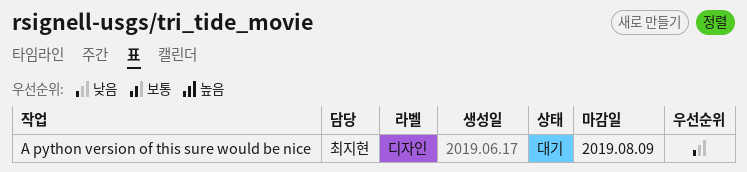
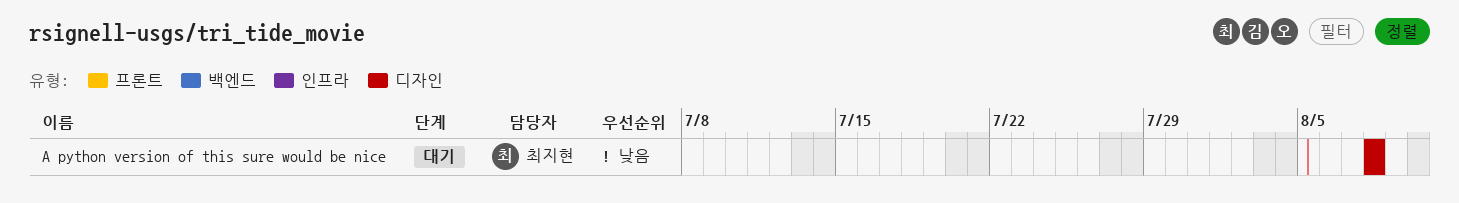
A python version of this sure would be nice, due: Aug 9 -> Aug 8

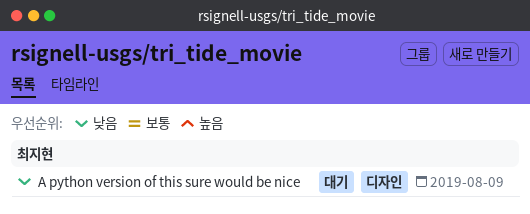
A python version of this sure would be nice, due: Aug 8 -> Aug 9

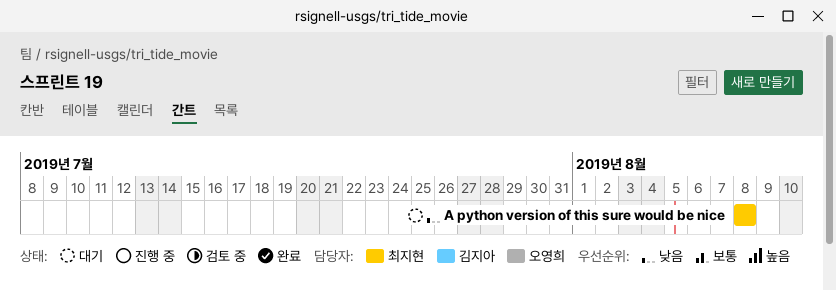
A python version of this sure would be nice, due: Aug 9 -> Aug 8

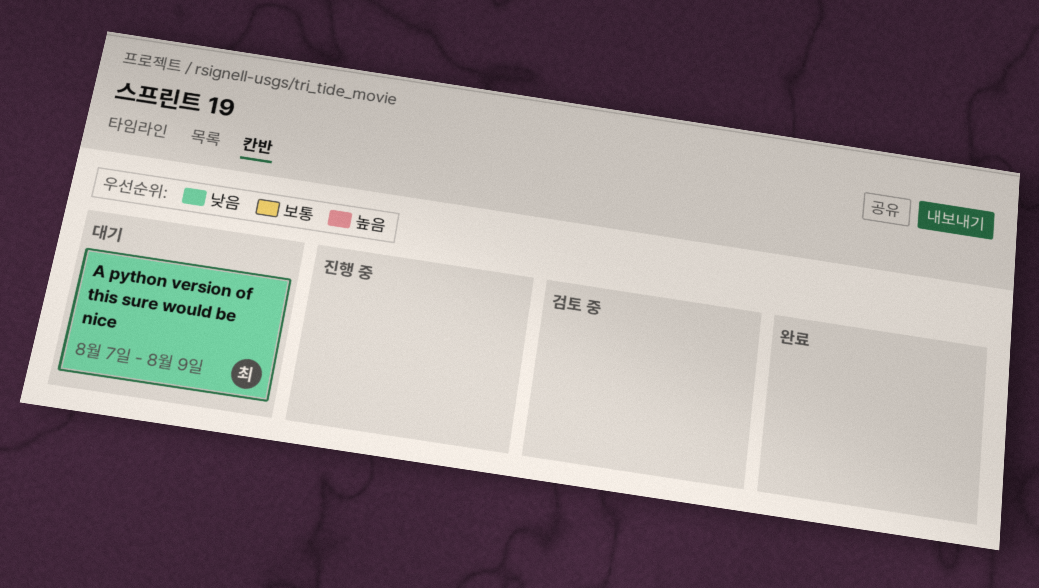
A python version of this sure would be nice, start: Aug 8 -> Aug 7
A python version of this sure would be nice, due: Aug 8 -> Aug 9

